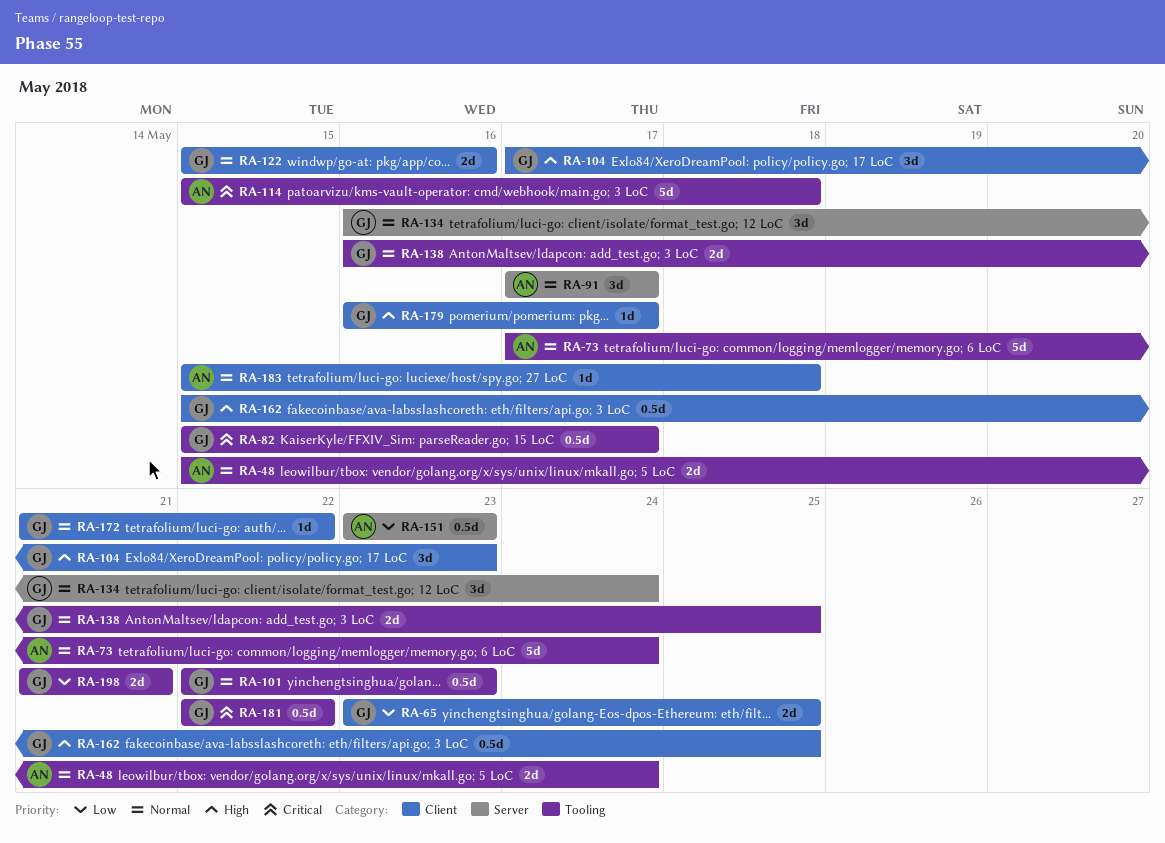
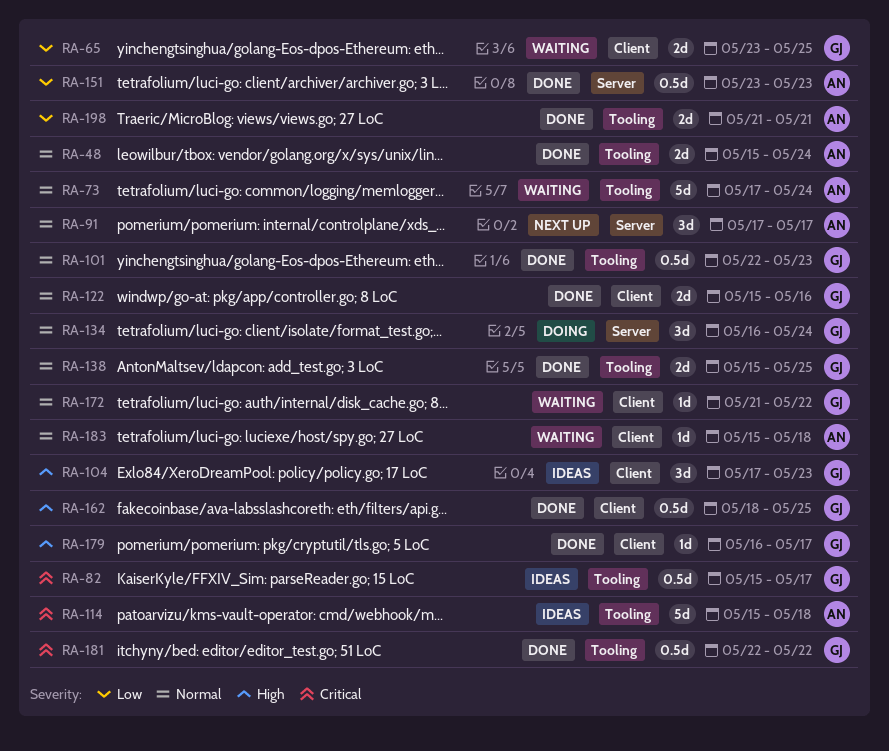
RA-138, start: May 16 -> May 15
RA-162, start: May 15 -> May 18
RA-198, owner: GJ -> AN

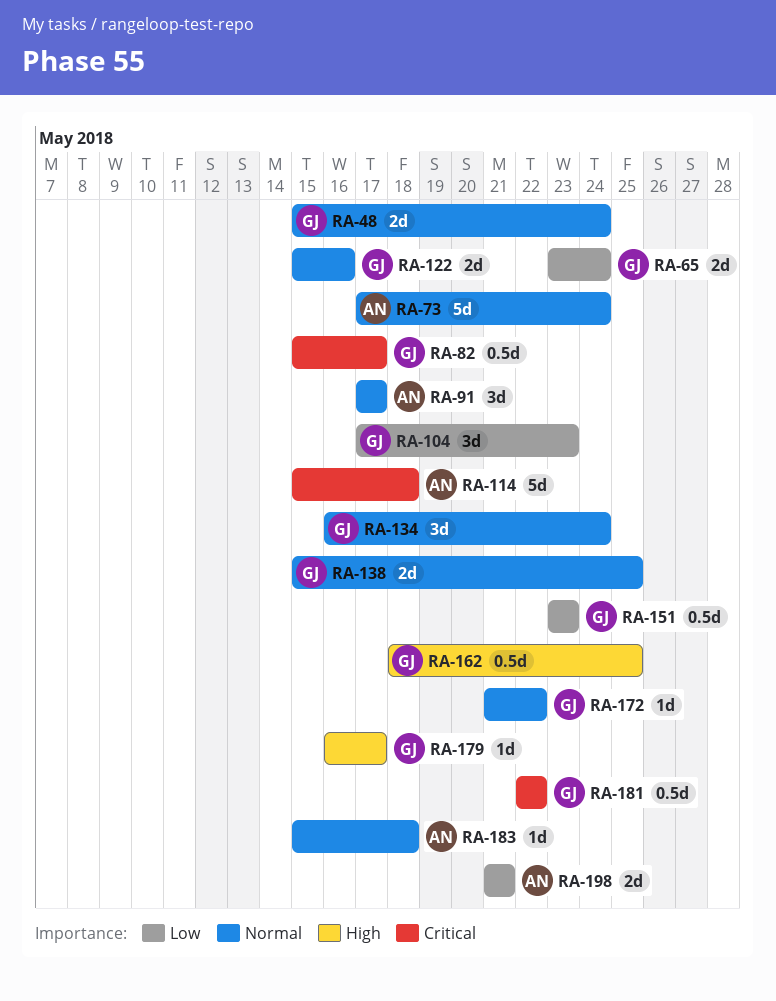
RA-48, owner: AN -> GJ
RA-65, due: May 25 -> May 24
RA-101: present -> none
RA-104, priority: High -> Low
RA-151, owner: AN -> GJ

